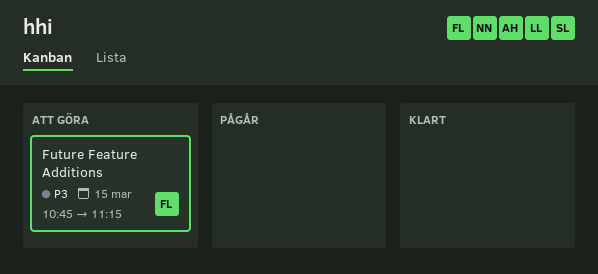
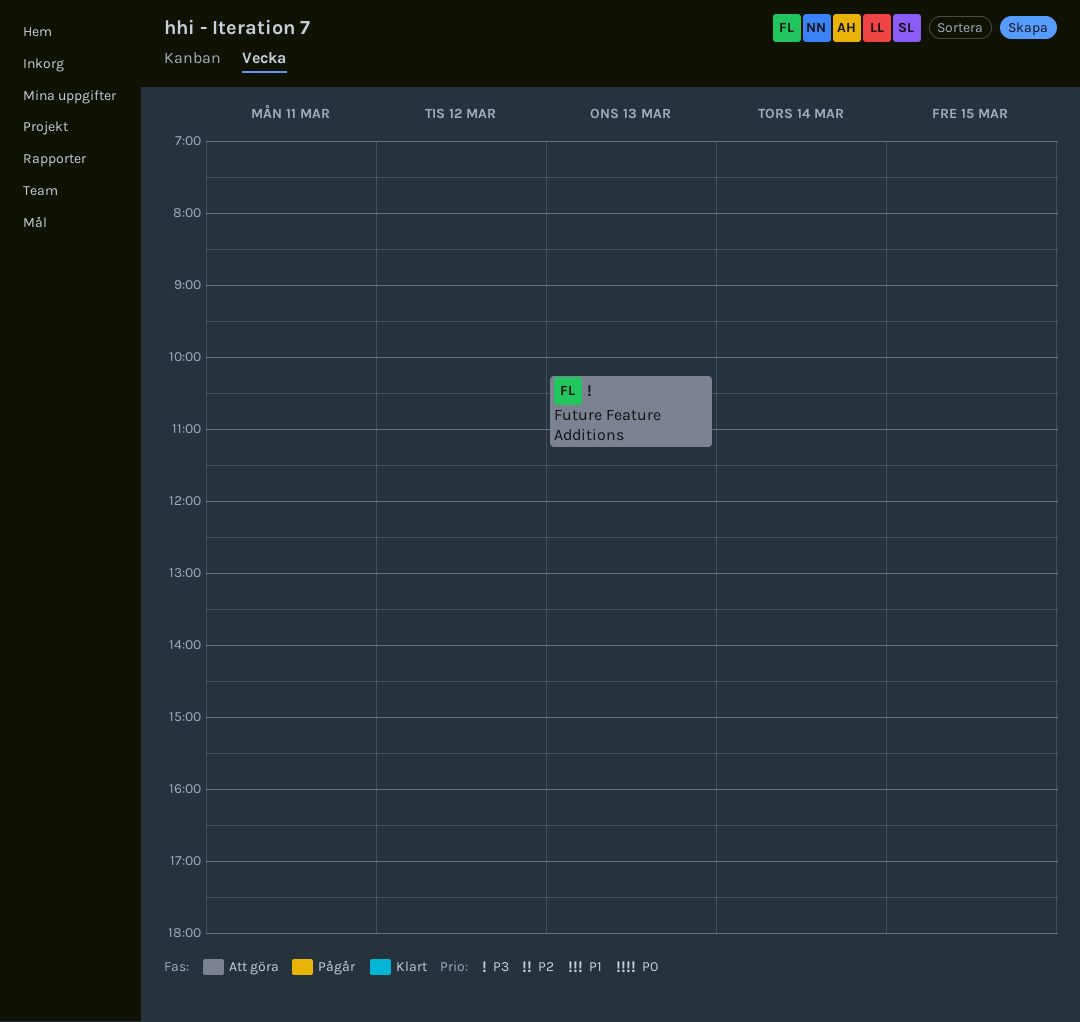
Future Feature Additions, day: Mar 15 -> Mar 13
Future Feature Additions, begins: 10:45 -> 10:15

